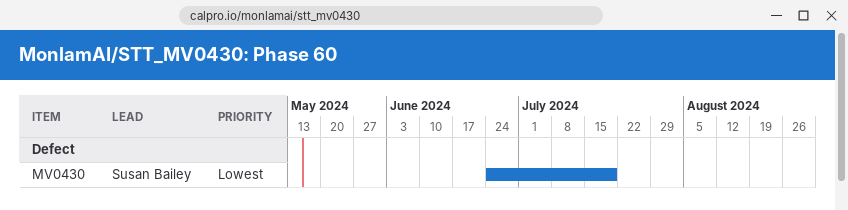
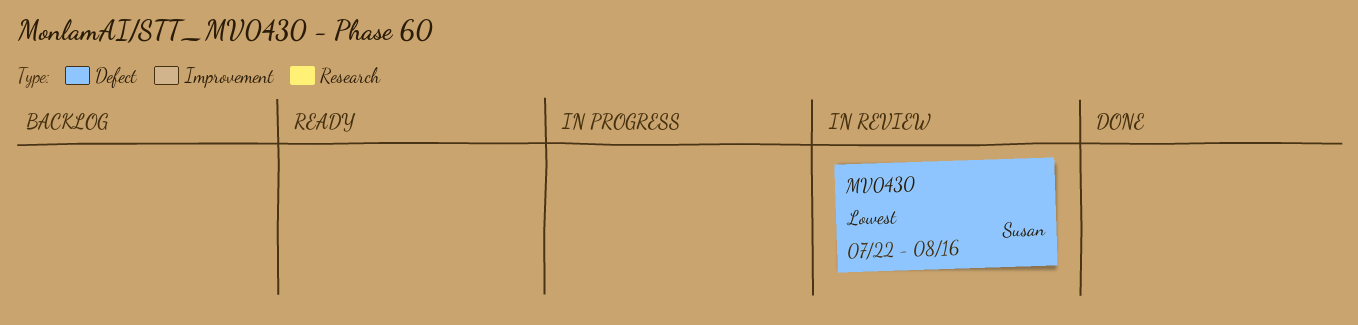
MV0430, start: Jun 24 -> Jul 22
MV0430, due: Jul 19 -> Aug 16

